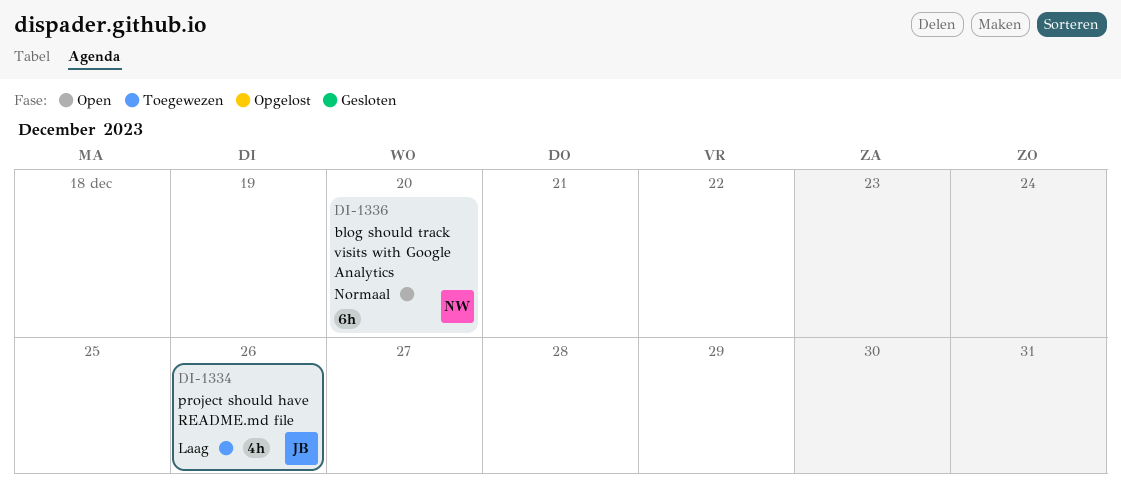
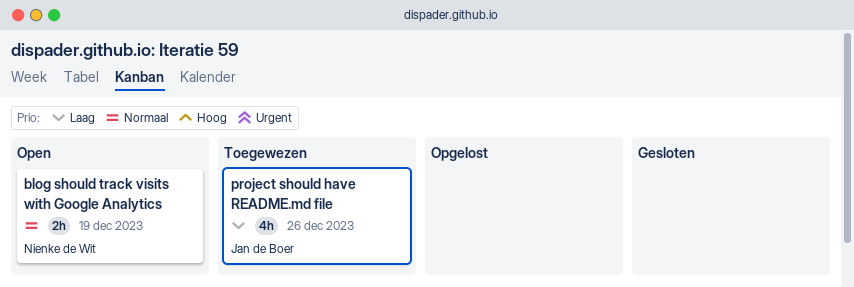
blog should track visits with Google Analytics, estimate: 6h -> 2h
blog should track visits with Google Analytics, due: Dec 20 -> Dec 19

